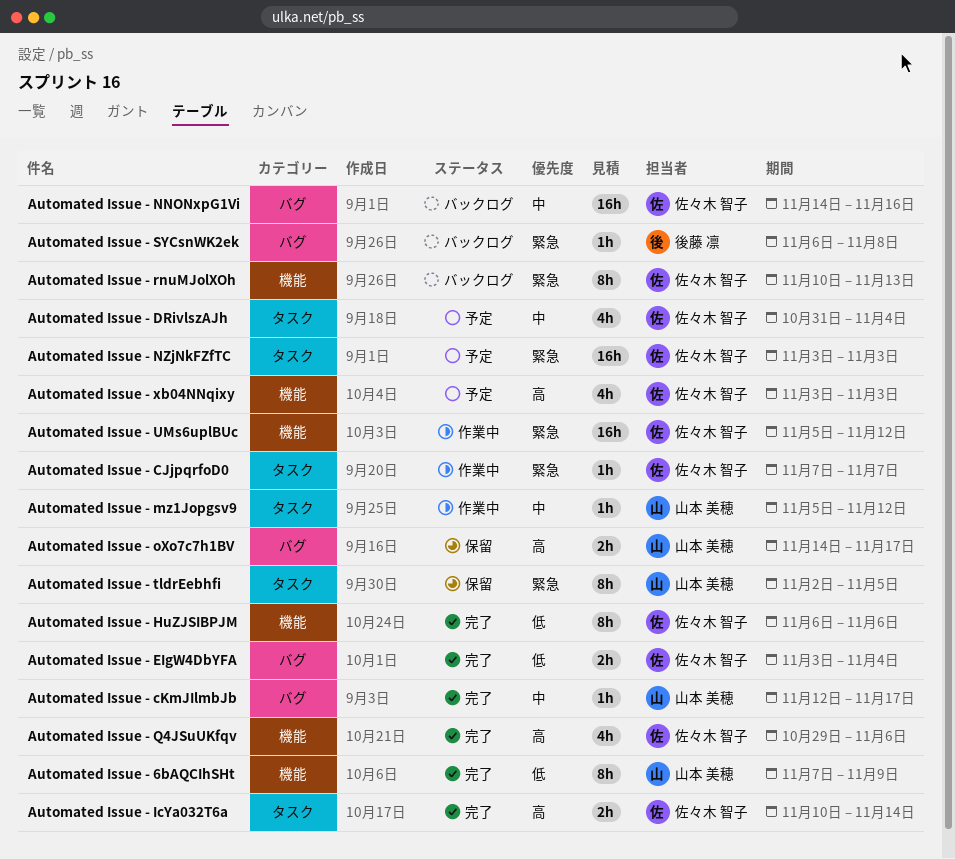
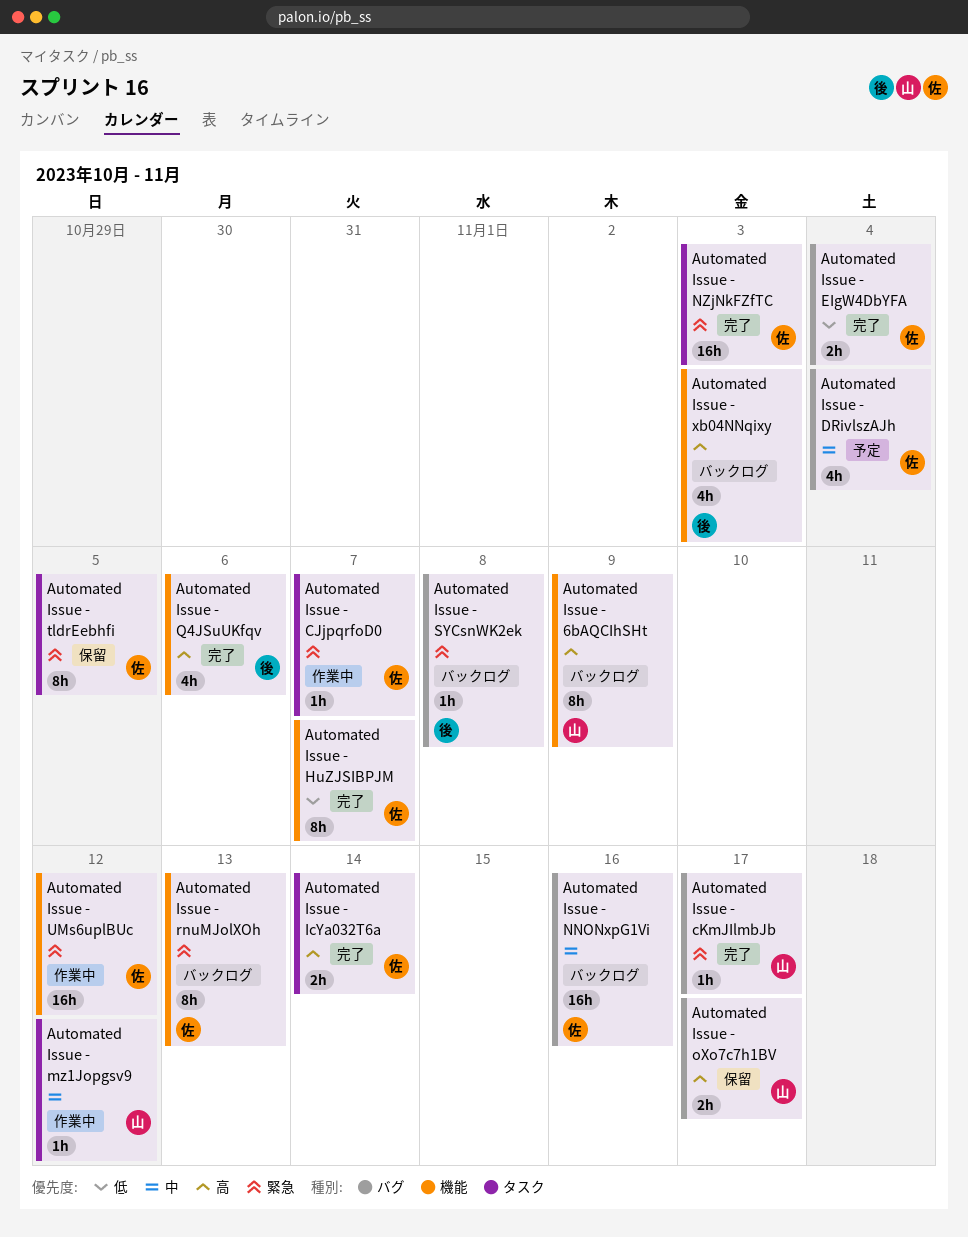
Automated Issue - 6bAQCIhSHt, status: 完了 -> バックログ
Automated Issue - 6bAQCIhSHt, priority: 低 -> 高
Automated Issue - cKmJIlmbJb, priority: 中 -> 緊急
Automated Issue - DRivlszAJh, label: タスク -> バグ
Automated Issue - HuZJSIBPJM, due: Nov 6 -> Nov 7
Automated Issue - NZjNkFZfTC, status: 予定 -> 完了
Automated Issue - Q4JSuUKfqv, owner: 佐々木 智子 -> 後藤 凛
Automated Issue - tldrEebhfi, owner: 山本 美穂 -> 佐々木 智子
Automated Issue - xb04NNqixy, status: 予定 -> バックログ
Automated Issue - xb04NNqixy, owner: 佐々木 智子 -> 後藤 凛

